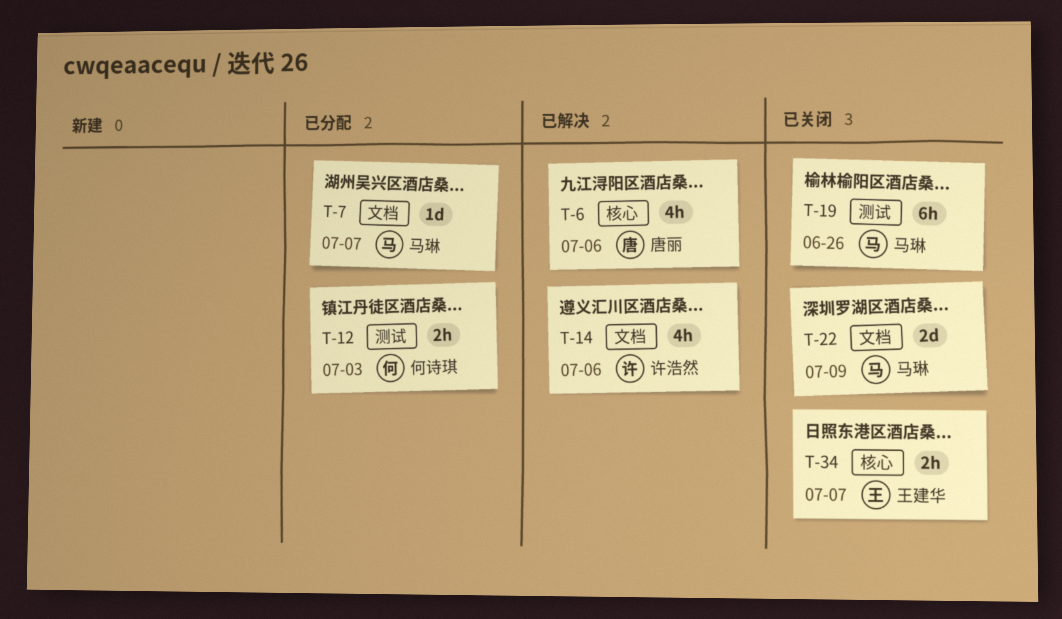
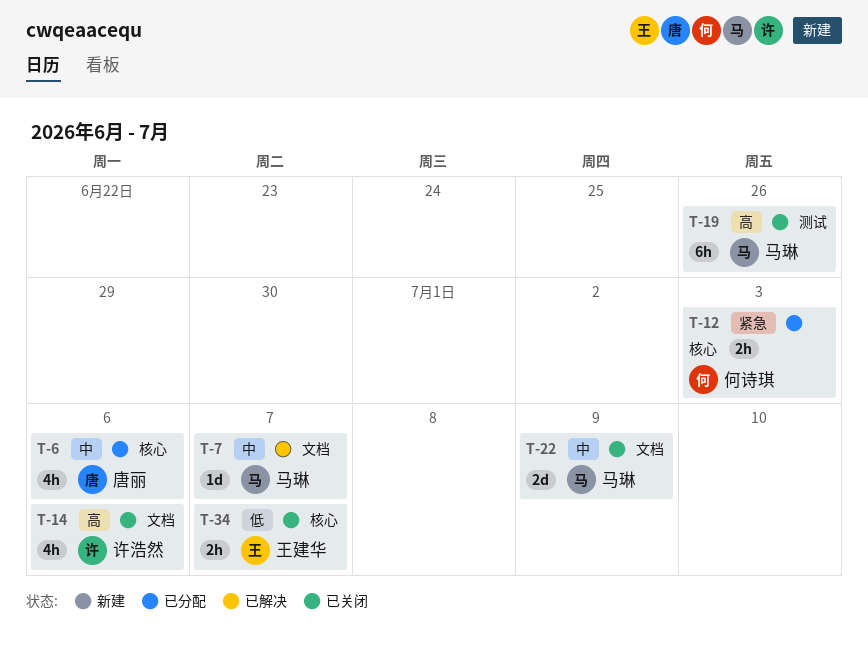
T-6, status: 已解决 -> 已分配
T-7, status: 已分配 -> 已解决
T-12, label: 测试 -> 核心
T-14, status: 已解决 -> 已关闭

